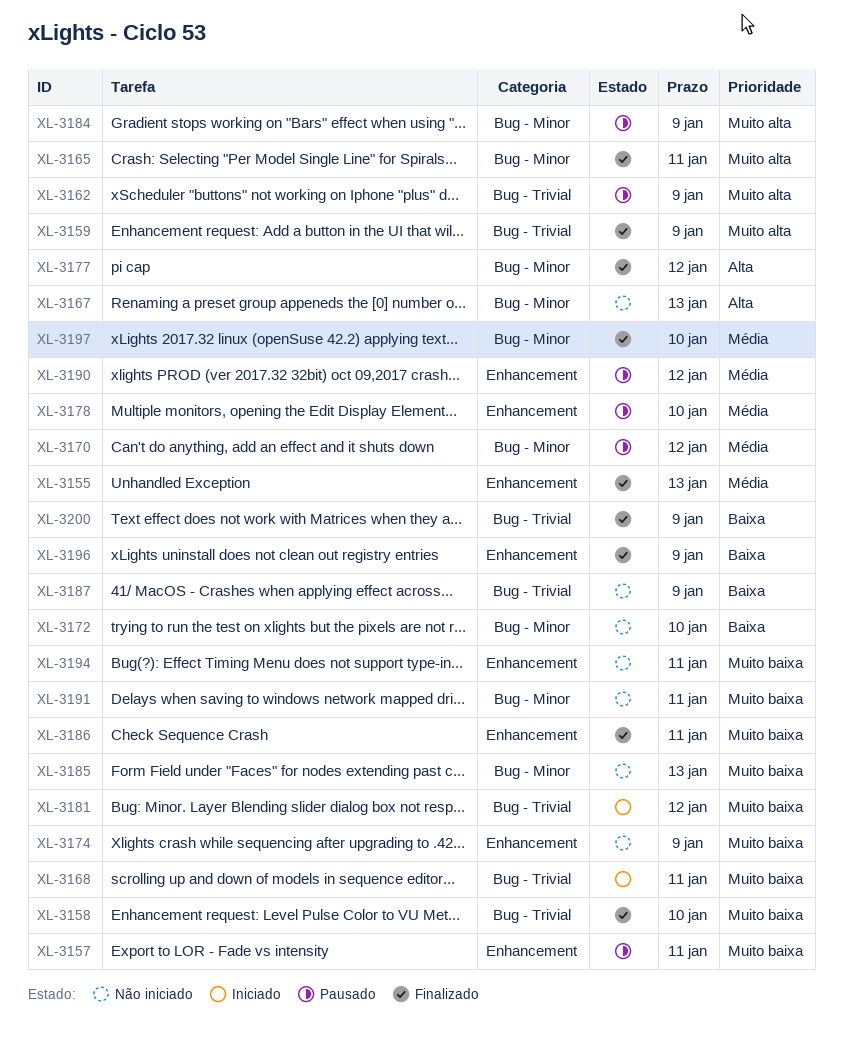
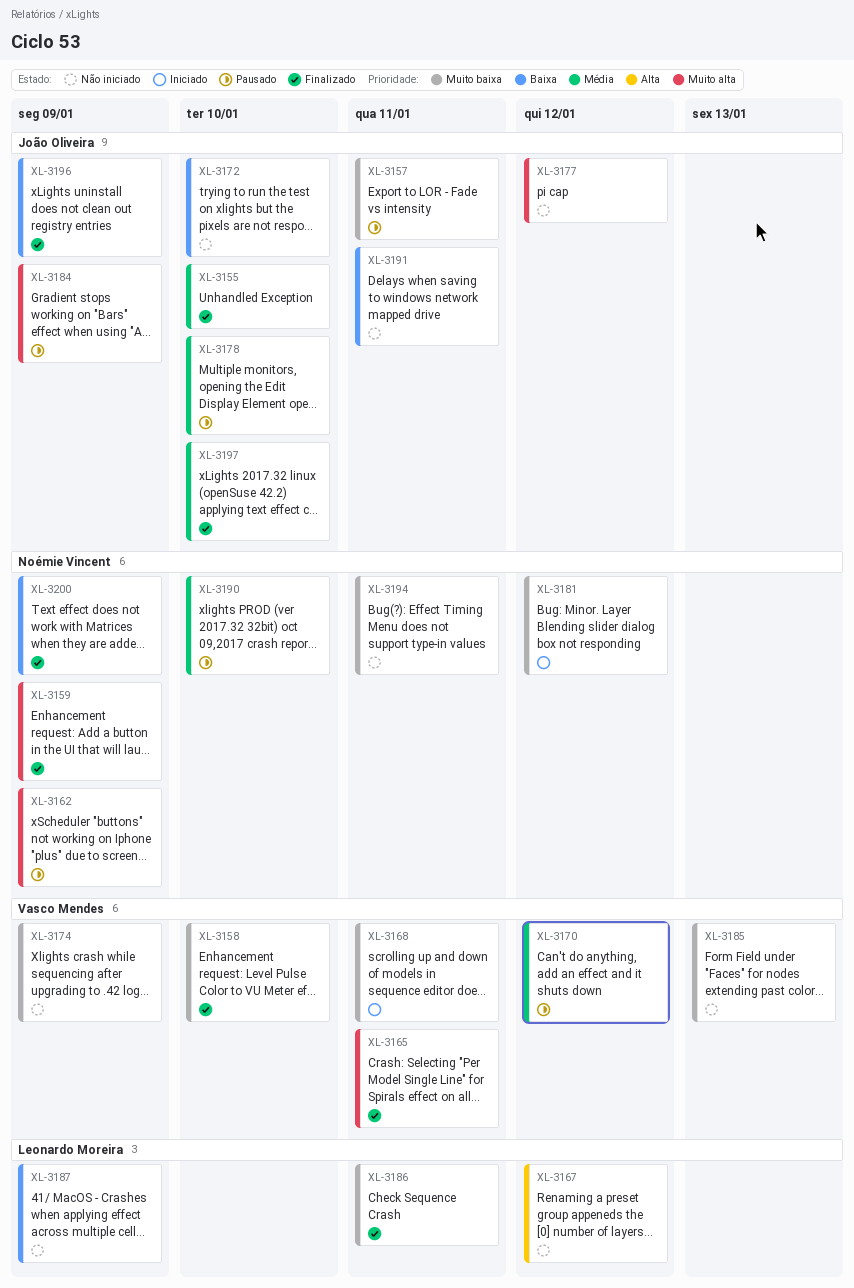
XL-3155, due: Jan 13 -> Jan 10
XL-3167, due: Jan 13 -> Jan 12
XL-3177, status: Finalizado -> Não iniciado
XL-3177, priority: Alta -> Muito alta
XL-3190, due: Jan 12 -> Jan 10
XL-3191, priority: Muito baixa -> Baixa

